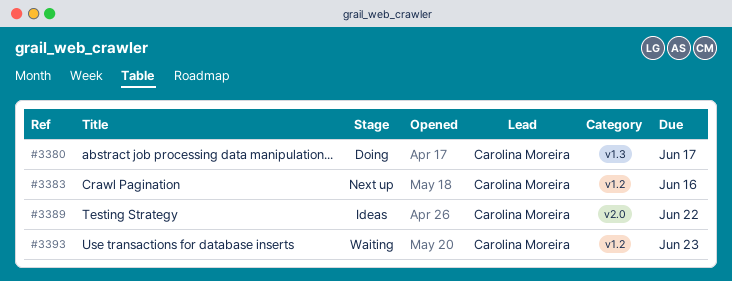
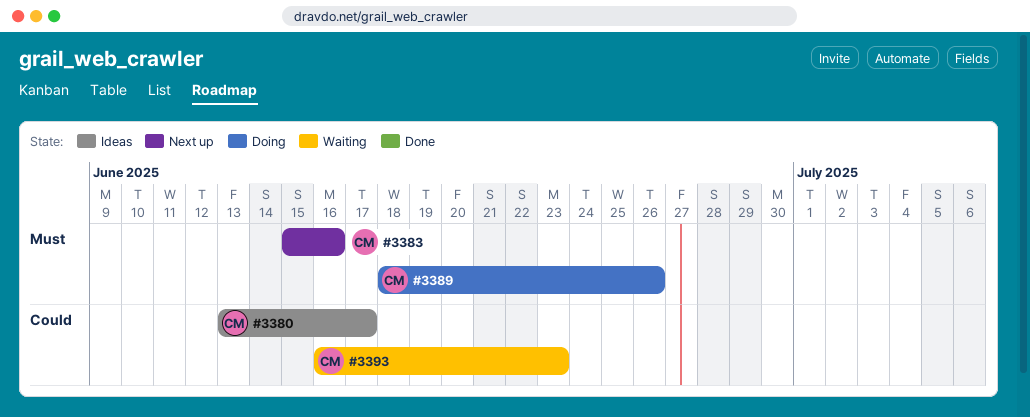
#3380, status: Doing -> Ideas
#3389, status: Ideas -> Doing
#3389, due: Jun 22 -> Jun 26

